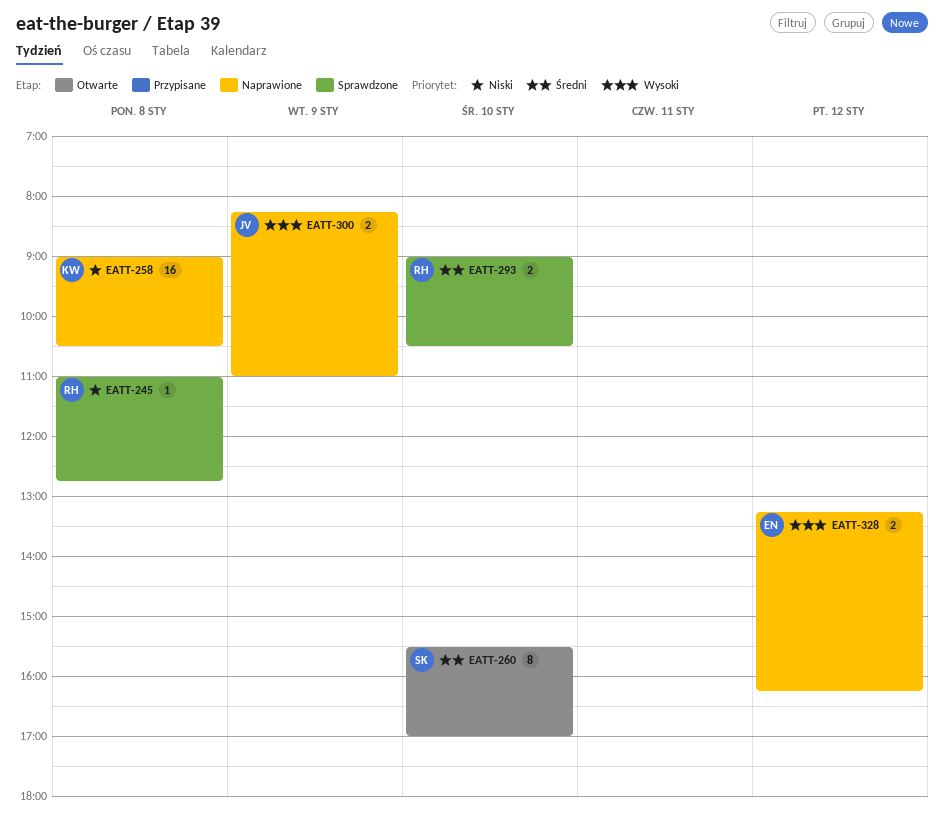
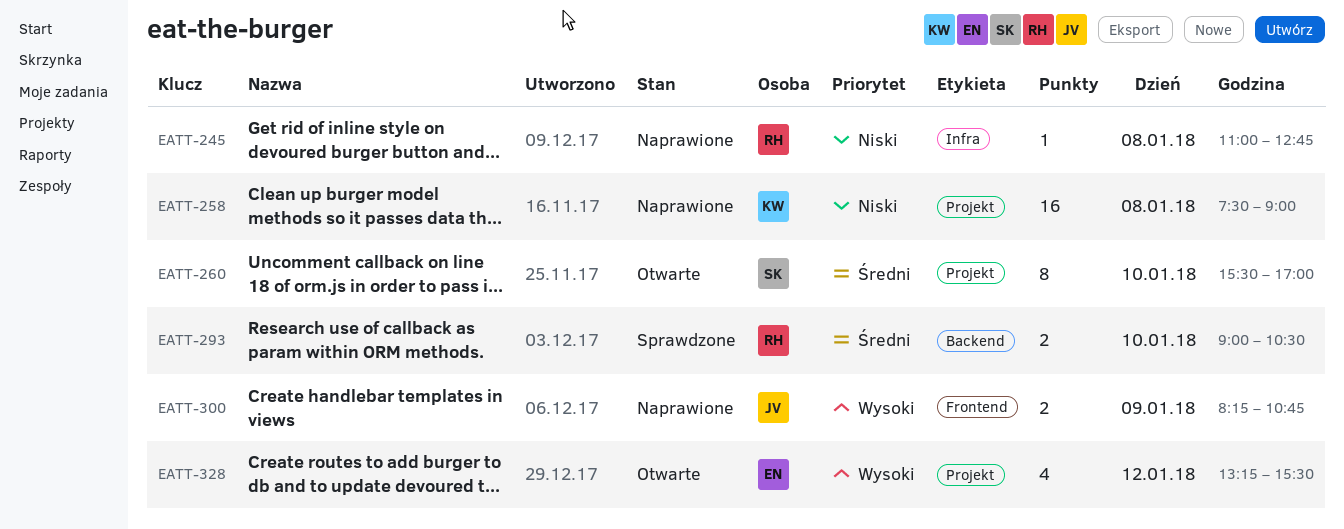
EATT-245, status: Sprawdzone -> Naprawione
EATT-258, begins: 09:00 -> 07:30
EATT-258, ends: 10:30 -> 09:00
EATT-300, ends: 11:00 -> 10:45
EATT-328, status: Naprawione -> Otwarte
EATT-328, estimate: 2 -> 4
EATT-328, ends: 16:15 -> 15:30

